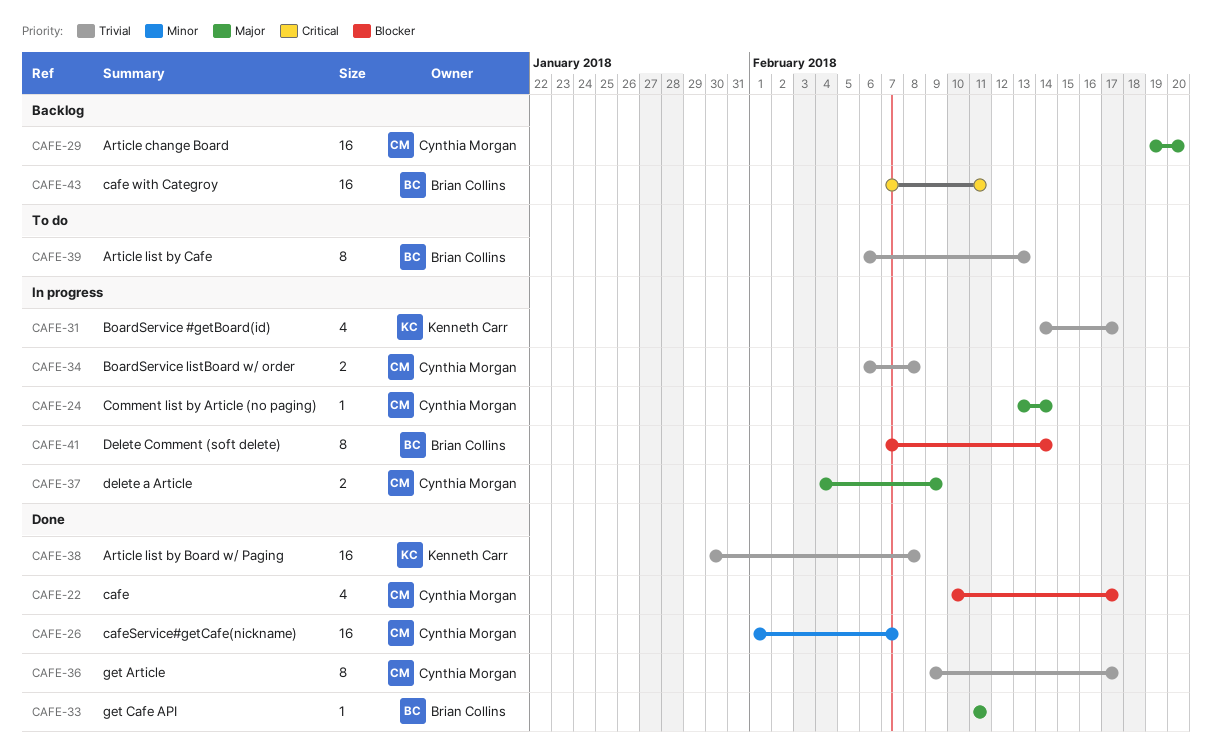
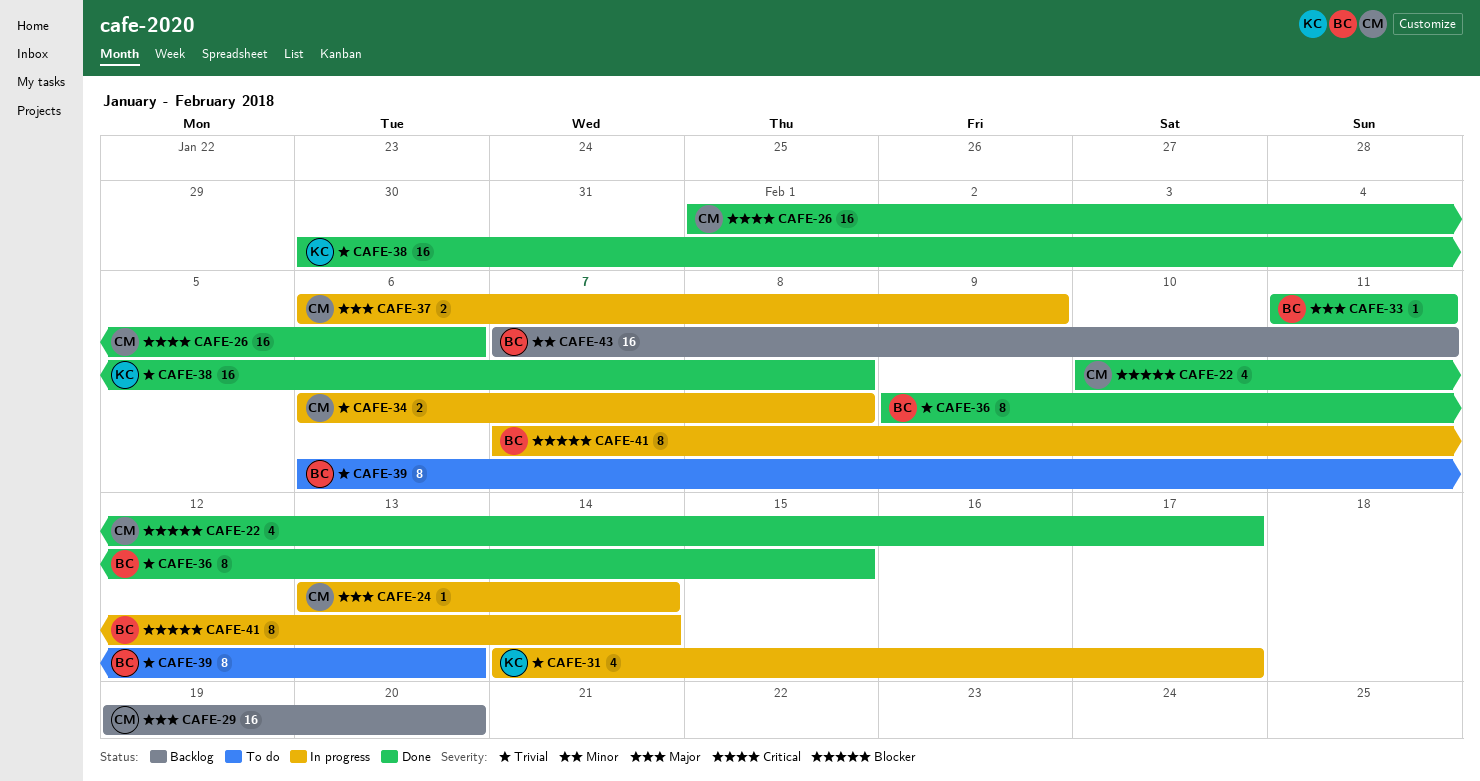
CAFE-26, priority: Minor -> Critical
CAFE-26, due: Feb 7 -> Feb 6
CAFE-36, owner: Cynthia Morgan -> Brian Collins
CAFE-36, due: Feb 17 -> Feb 15
CAFE-37, start: Feb 4 -> Feb 6
CAFE-43, priority: Critical -> Minor

